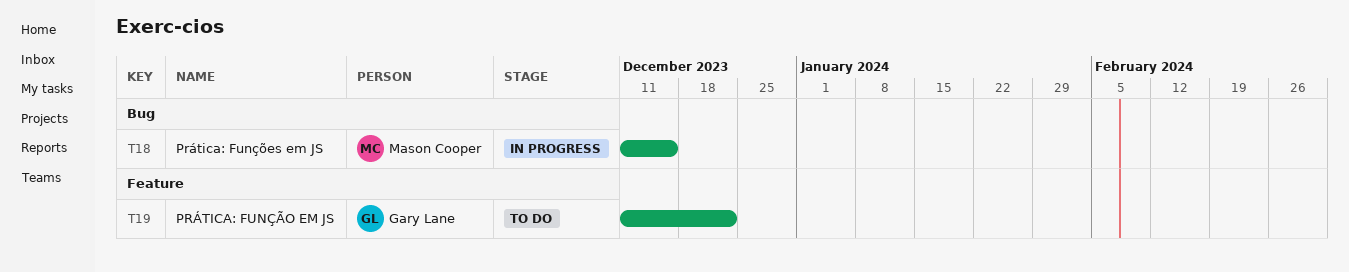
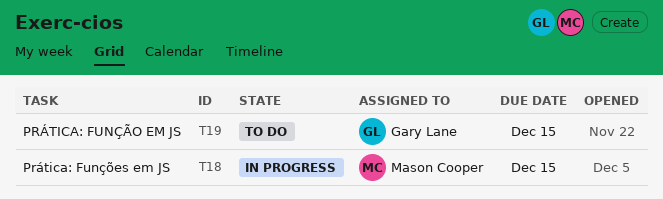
T19, due: Dec 22 -> Dec 15

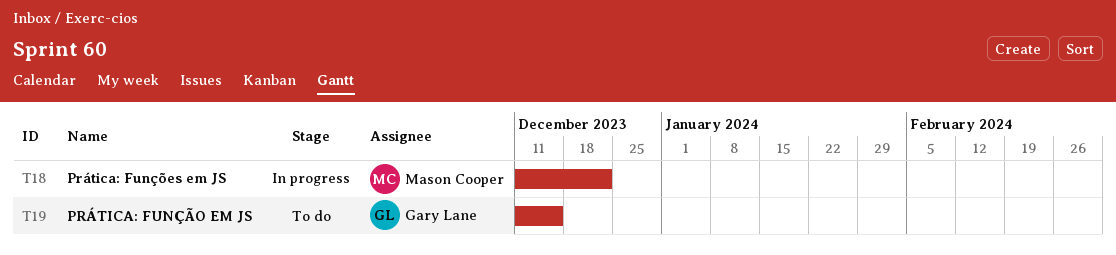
T18, due: Dec 15 -> Dec 22

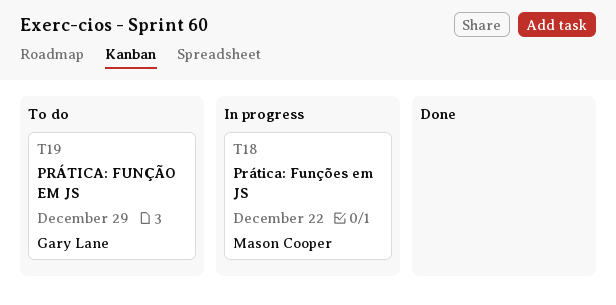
T19, due: Dec 15 -> Dec 29

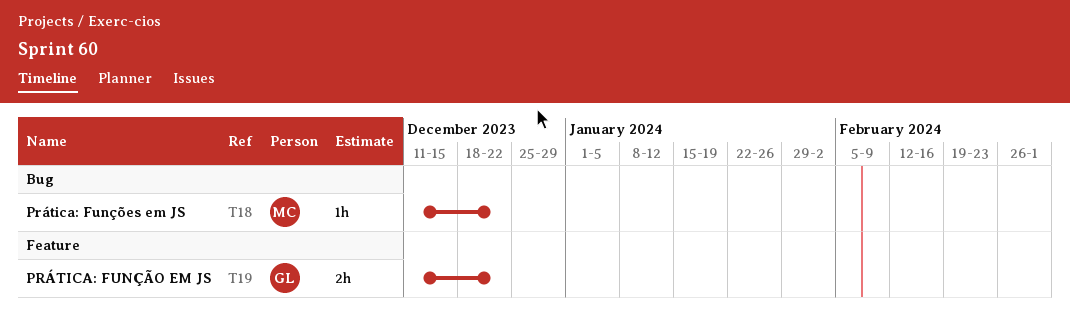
T19, due: Dec 29 -> Dec 22

